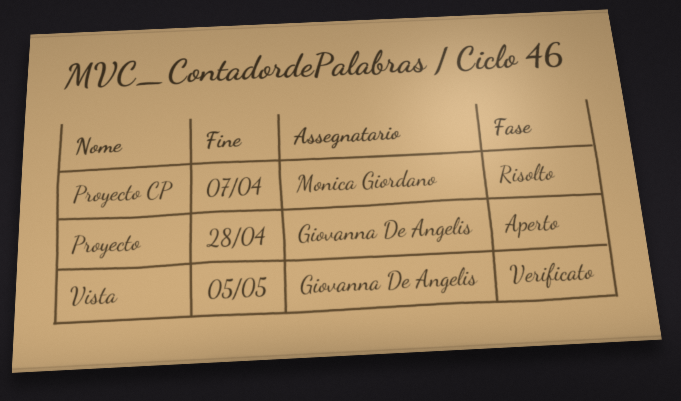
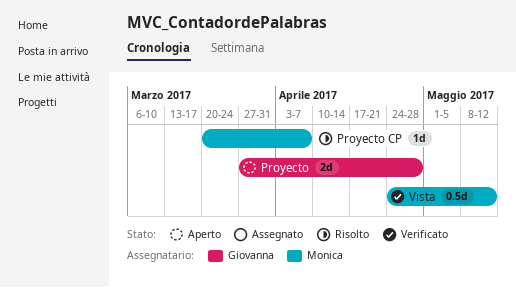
Vista, owner: Giovanna De Angelis -> Monica Giordano
Vista, due: May 5 -> May 12

